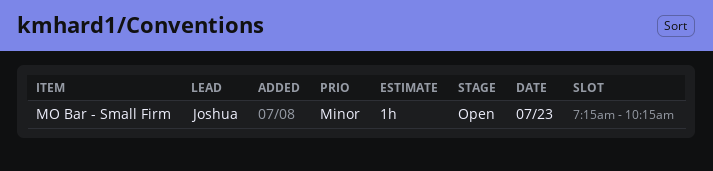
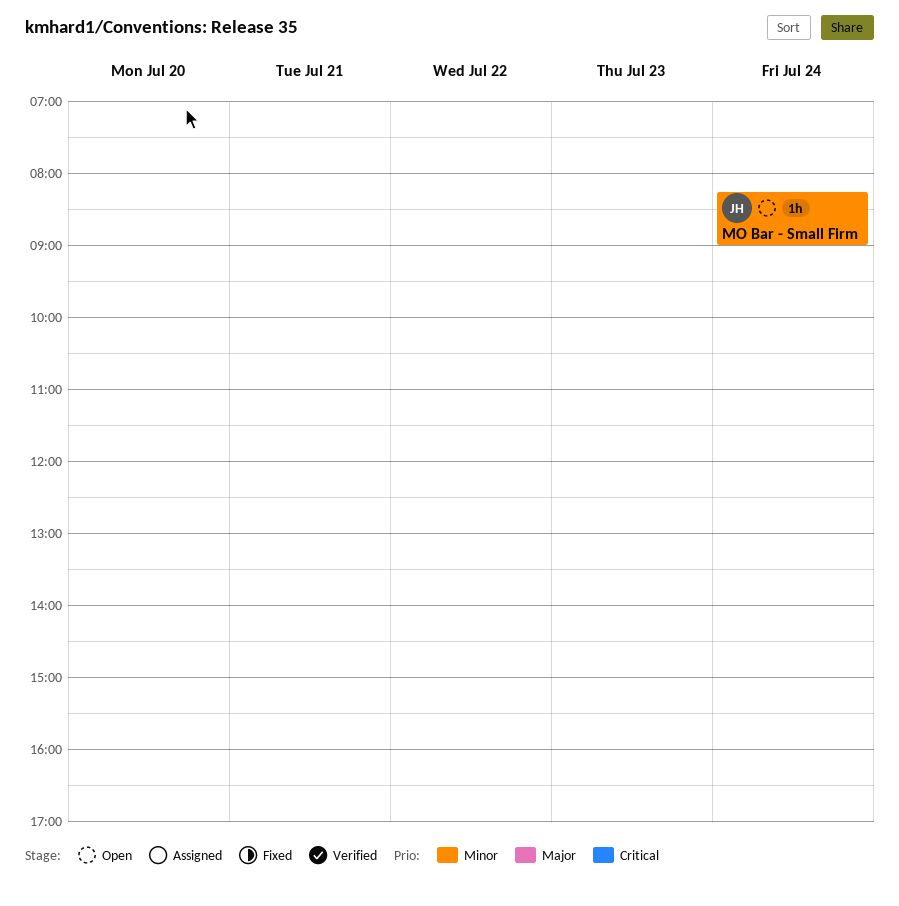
MO Bar - Small Firm, day: Jul 23 -> Jul 24
MO Bar - Small Firm, begins: 07:15 -> 08:15
MO Bar - Small Firm, ends: 10:15 -> 09:00

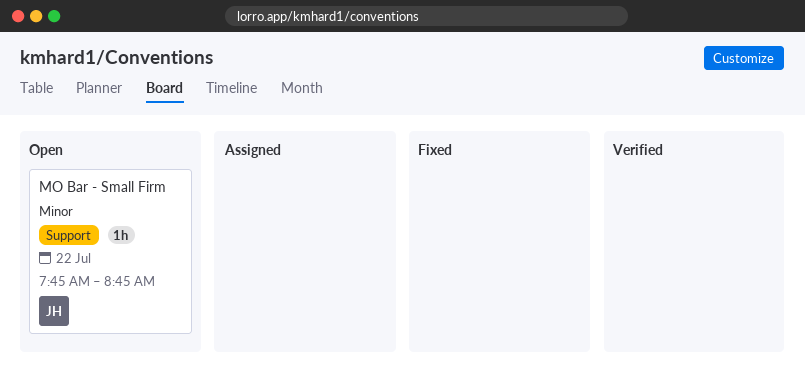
MO Bar - Small Firm, day: Jul 24 -> Jul 22
MO Bar - Small Firm, begins: 08:15 -> 07:45
MO Bar - Small Firm, ends: 09:00 -> 08:45

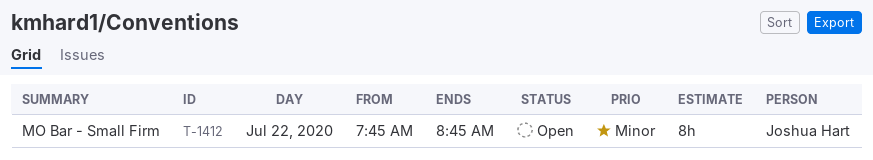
MO Bar - Small Firm, estimate: 1h -> 8h

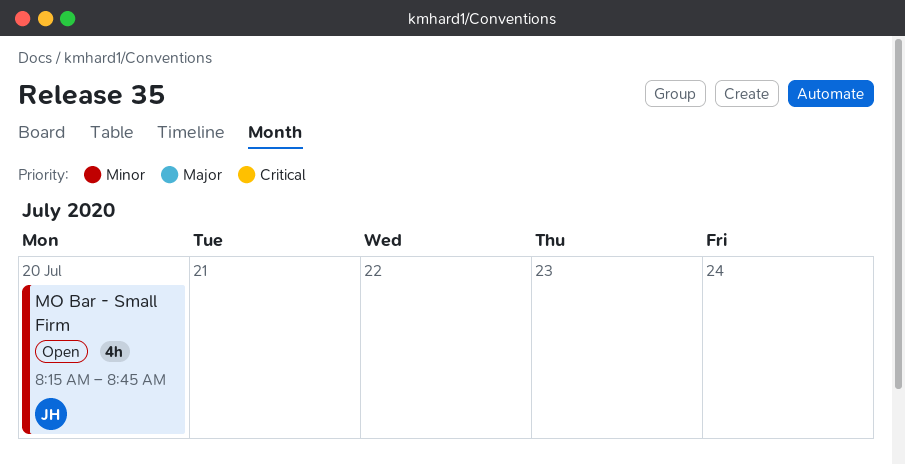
MO Bar - Small Firm, estimate: 8h -> 4h
MO Bar - Small Firm, day: Jul 22 -> Jul 20
MO Bar - Small Firm, begins: 07:45 -> 08:15

